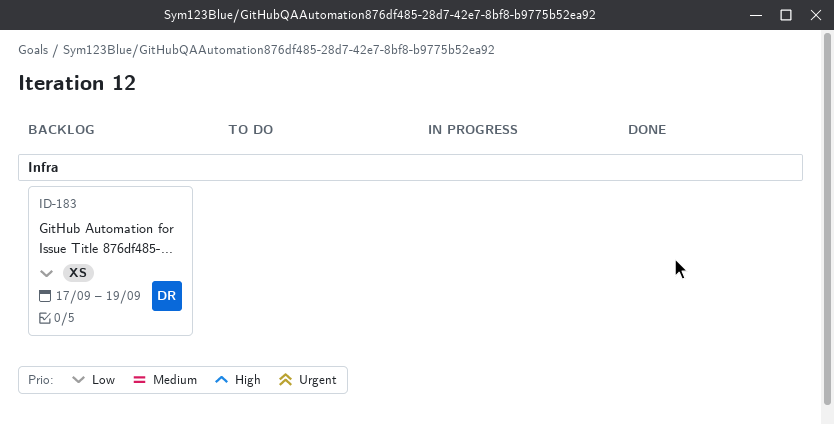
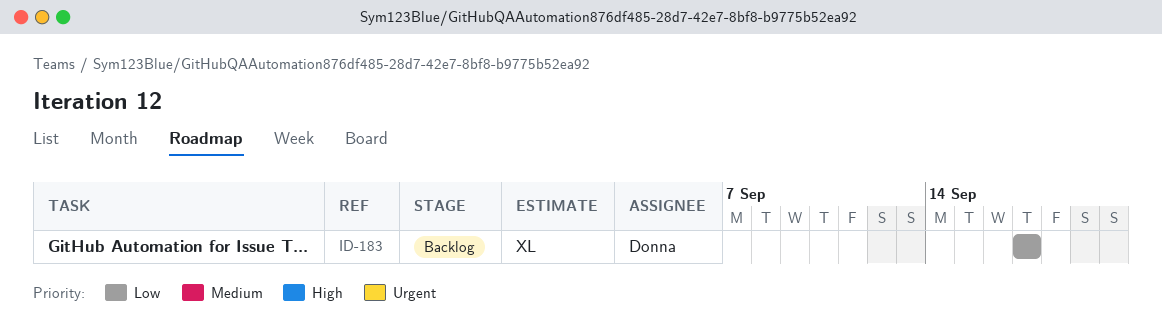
ID-183, estimate: XS -> XL
ID-183, due: Sep 19 -> Sep 17

